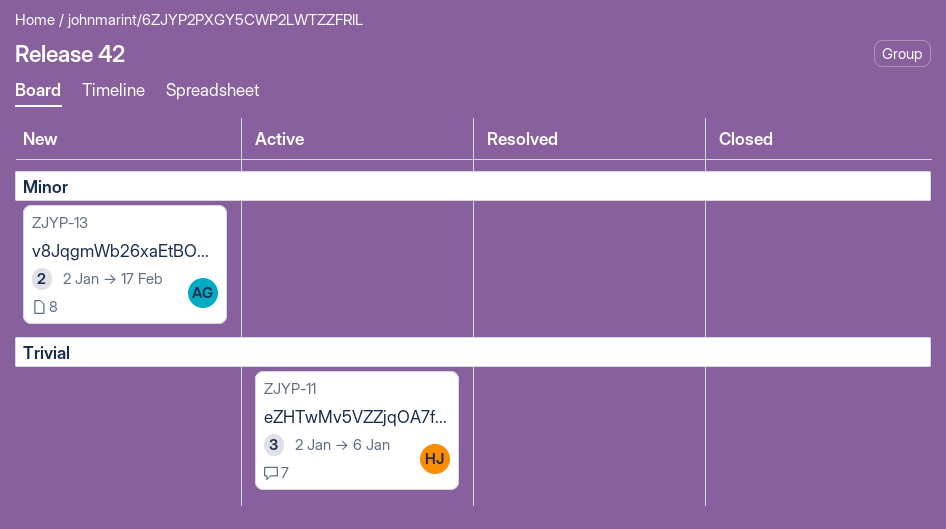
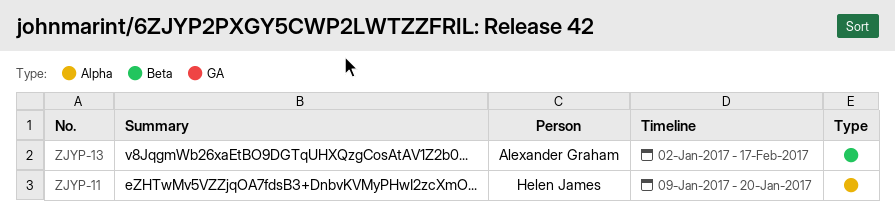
ZJYP-11, start: Jan 2 -> Jan 9
ZJYP-11, due: Jan 6 -> Jan 20

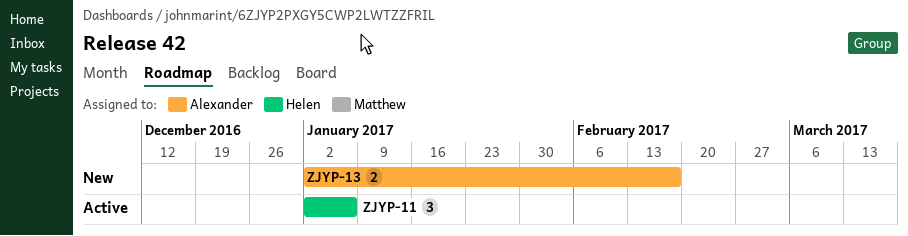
ZJYP-11, start: Jan 9 -> Jan 2
ZJYP-11, due: Jan 20 -> Jan 6

